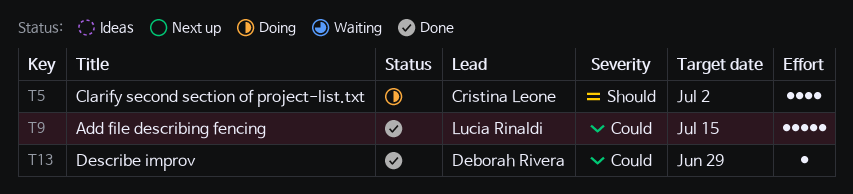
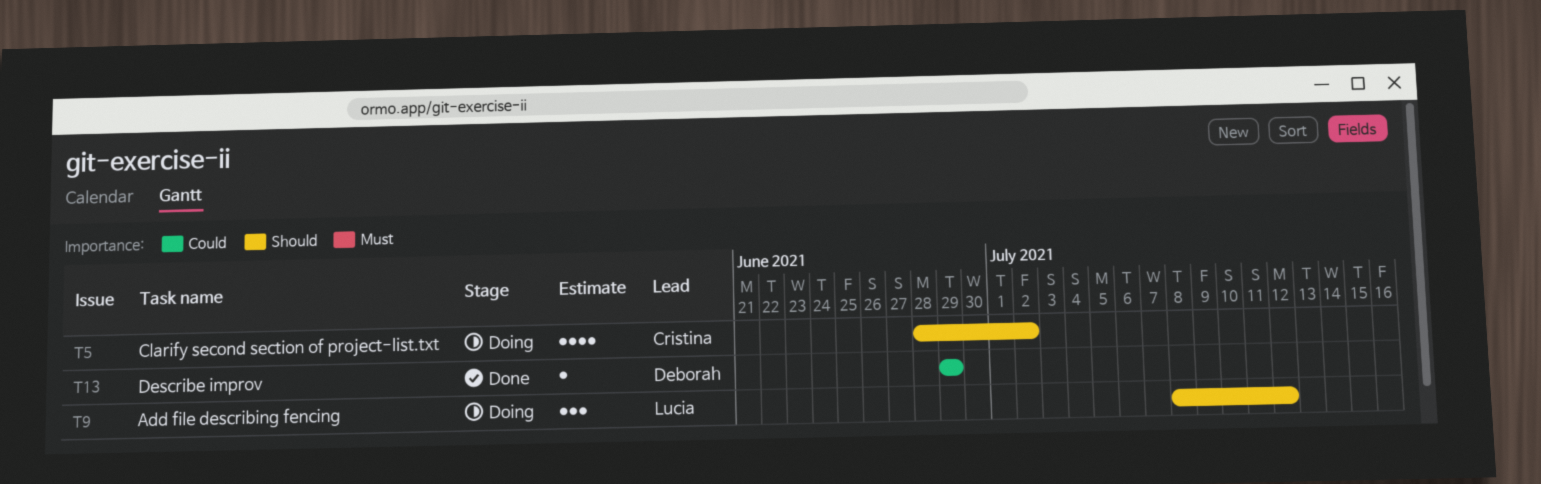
T9, status: Done -> Doing
T9, priority: Could -> Should
T9, estimate: 5 -> 3
T9, due: Jul 15 -> Jul 12

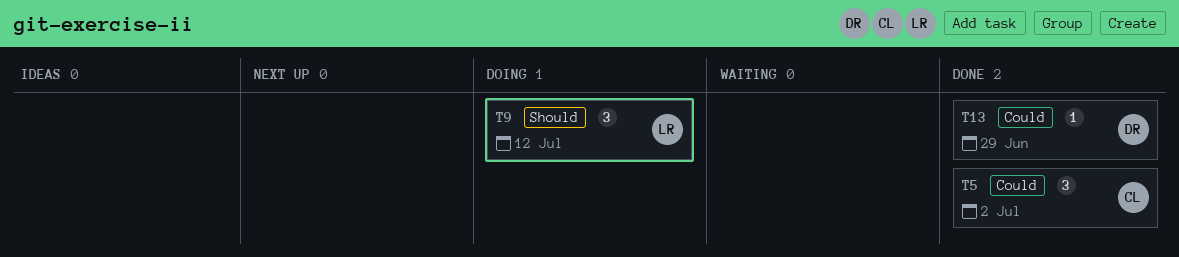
T5, status: Doing -> Done
T5, priority: Should -> Could
T5, estimate: 4 -> 3

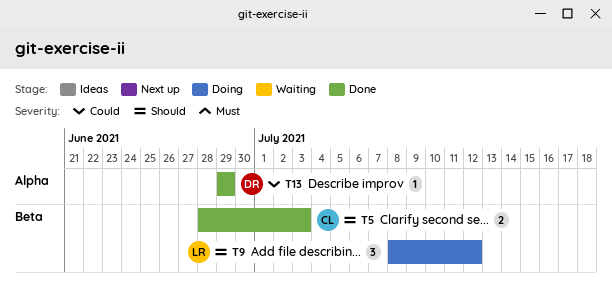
T5, priority: Could -> Should
T5, estimate: 3 -> 2
T5, due: Jul 2 -> Jul 3

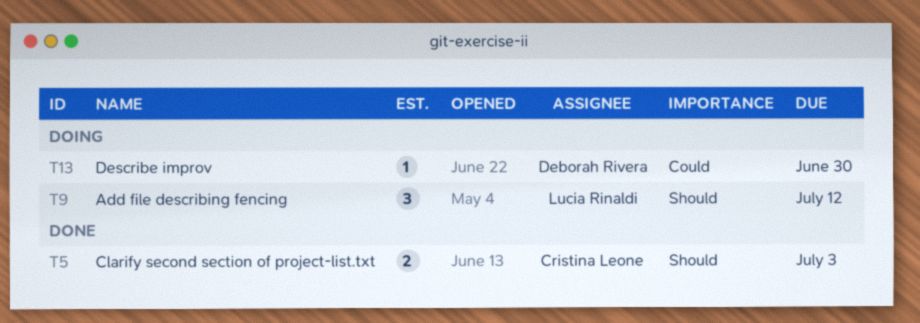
T13, status: Done -> Doing
T13, due: Jun 29 -> Jun 30

